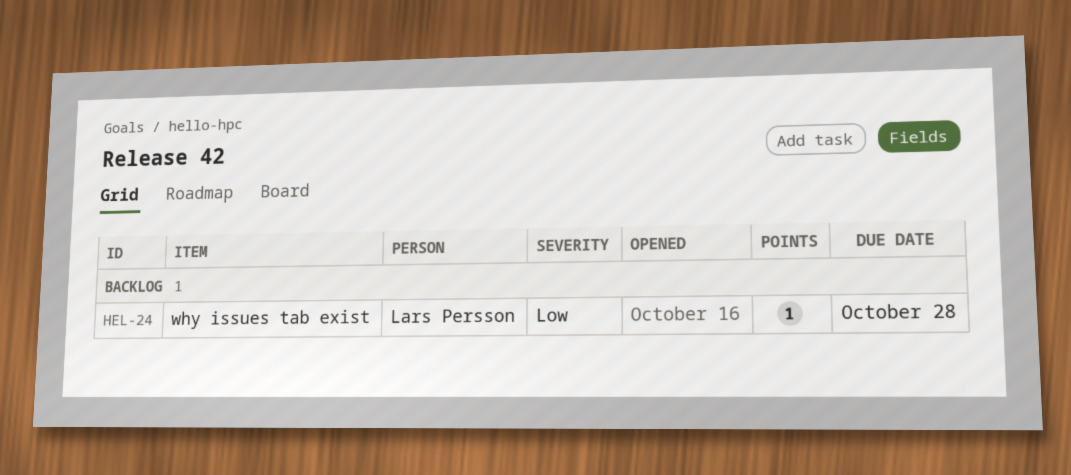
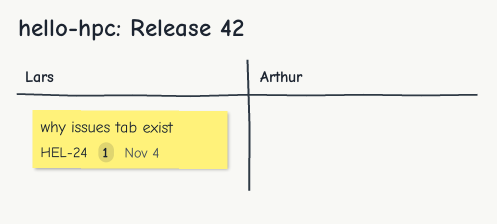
HEL-24, due: Oct 28 -> Nov 4

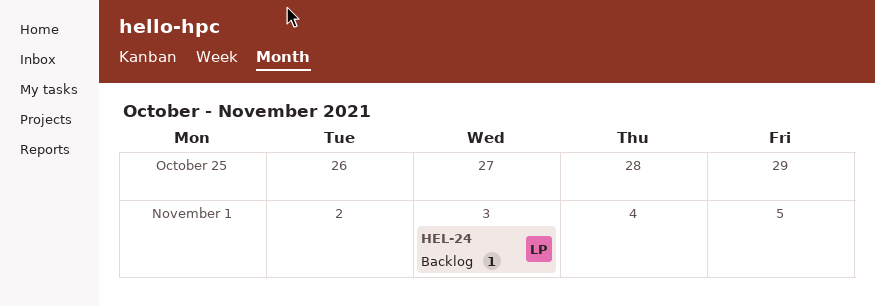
HEL-24, due: Nov 4 -> Nov 3

